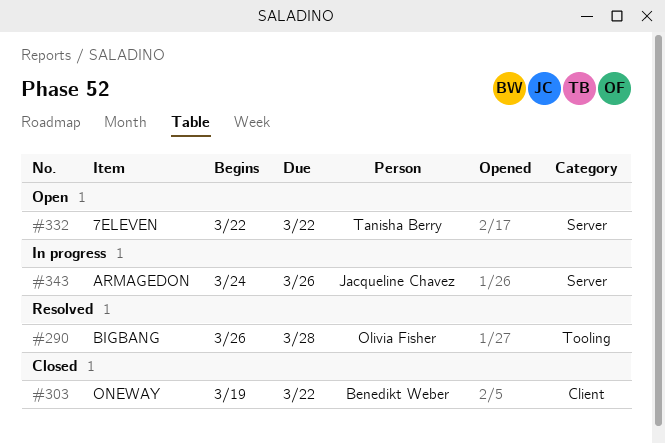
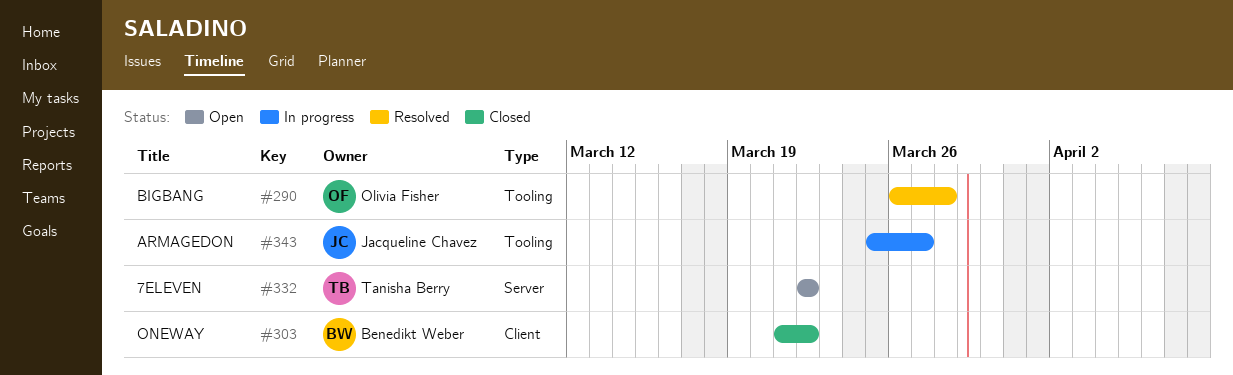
#303, start: Mar 19 -> Mar 21
#343, label: Server -> Tooling
#343, start: Mar 24 -> Mar 25
#343, due: Mar 26 -> Mar 27

